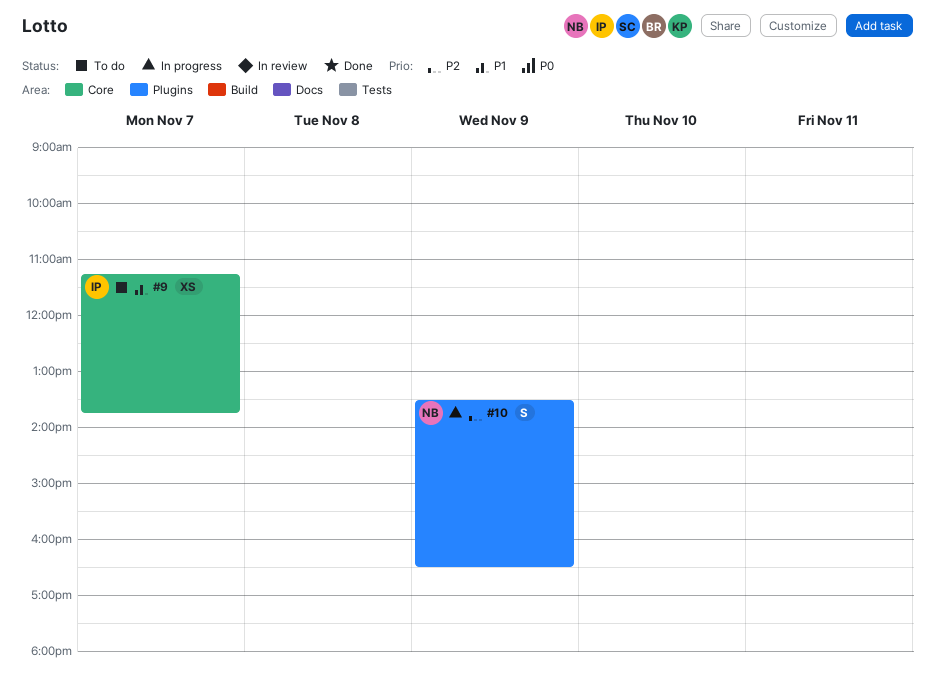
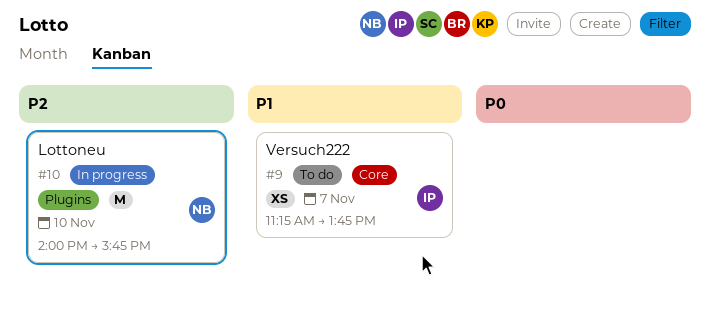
#10, estimate: S -> M
#10, day: Nov 9 -> Nov 10
#10, begins: 13:30 -> 14:00
#10, ends: 16:30 -> 15:45

